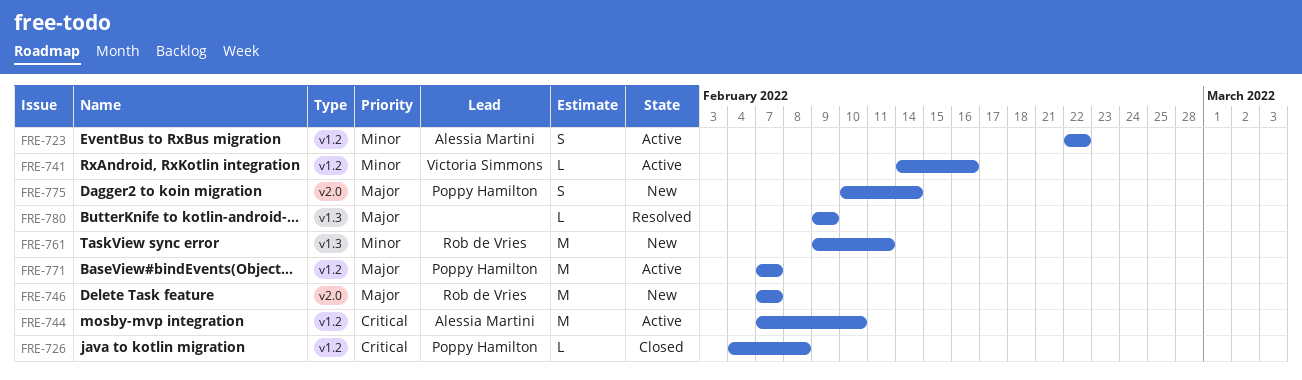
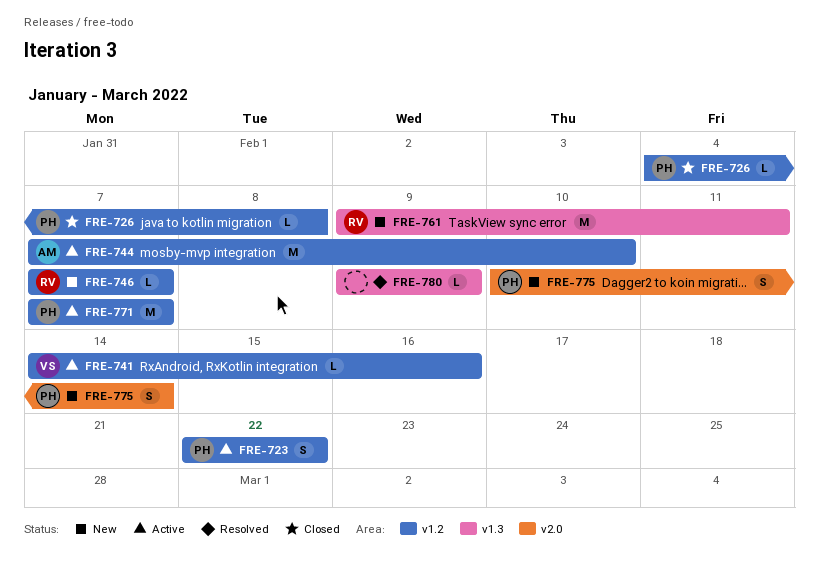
FRE-723, owner: Alessia Martini -> Poppy Hamilton
FRE-746, label: v2.0 -> v1.2
FRE-746, estimate: M -> L

